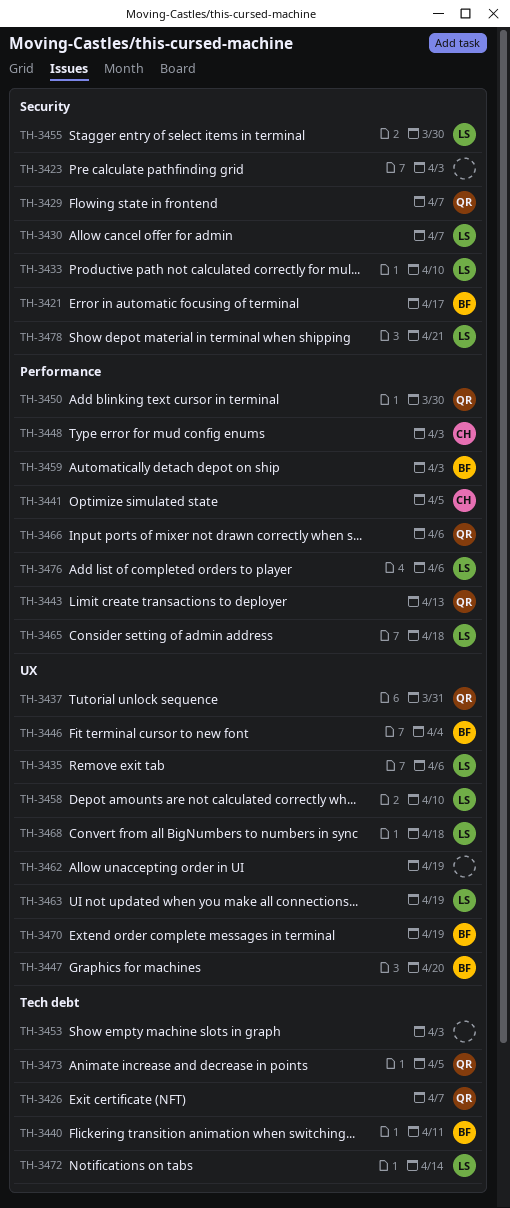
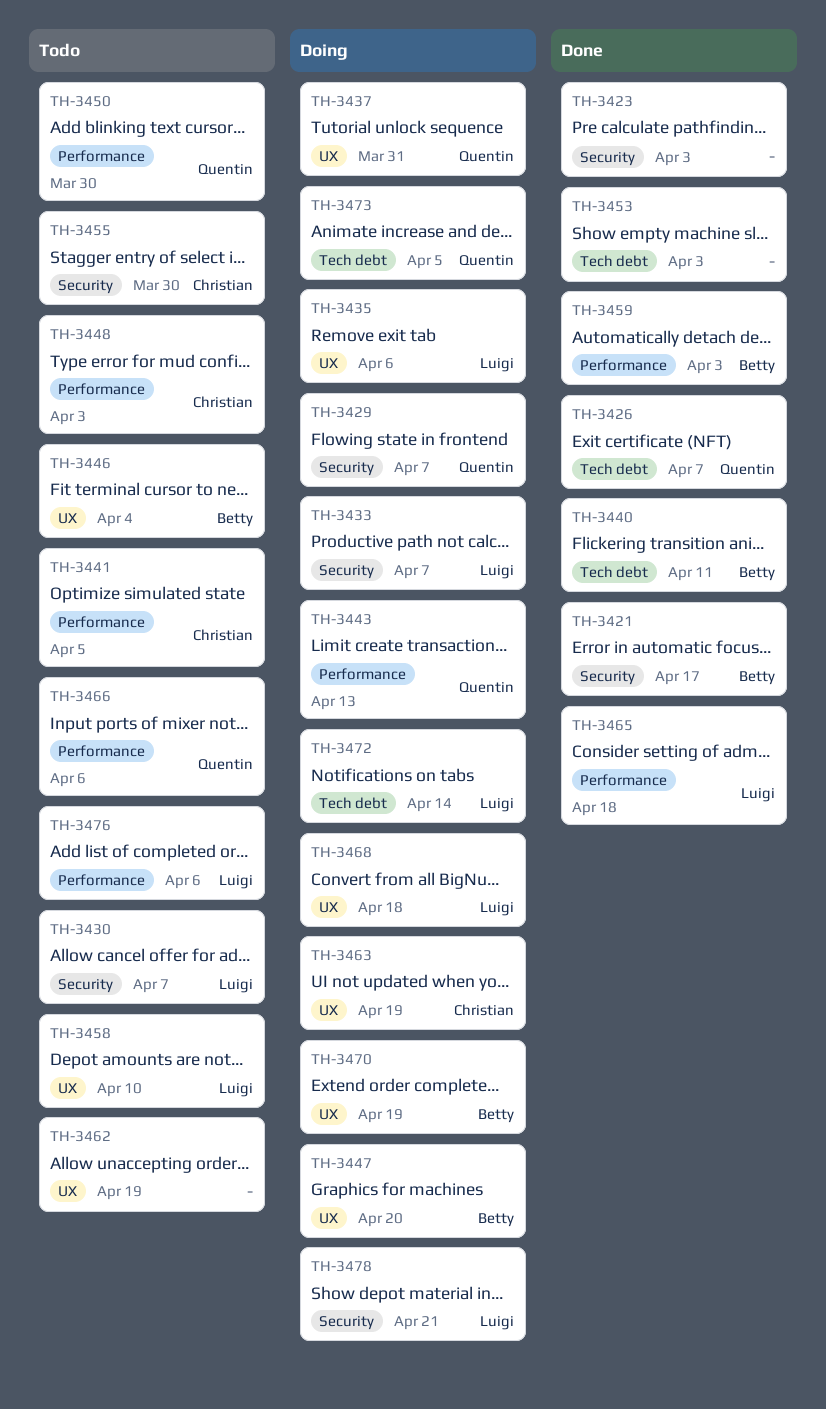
TH-3433, due: Apr 10 -> Apr 7
TH-3455, owner: Luigi -> Christian
TH-3463, owner: Luigi -> Christian

